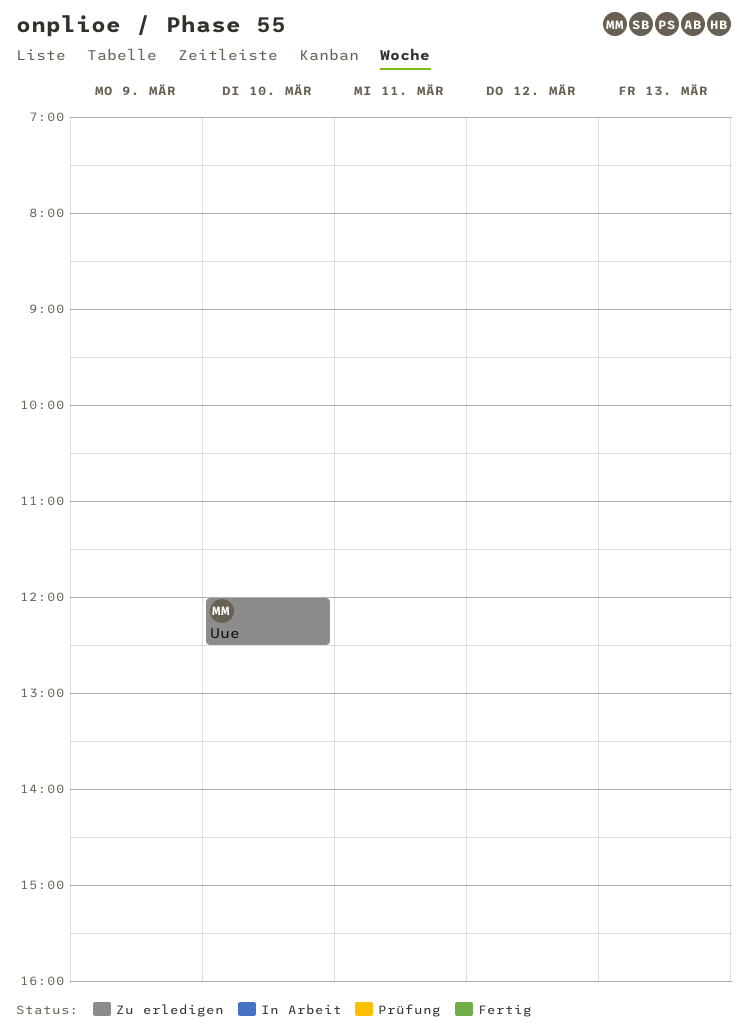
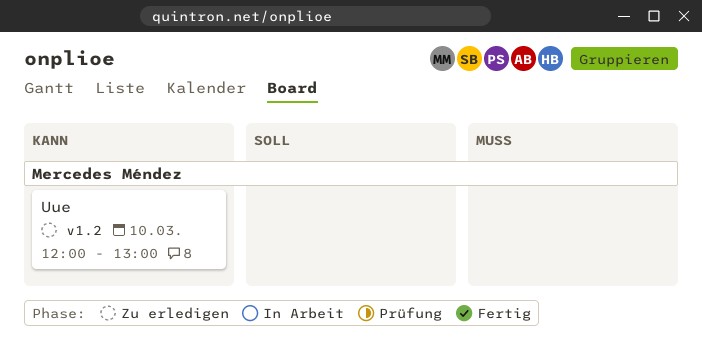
Uue, ends: 12:30 -> 13:00

